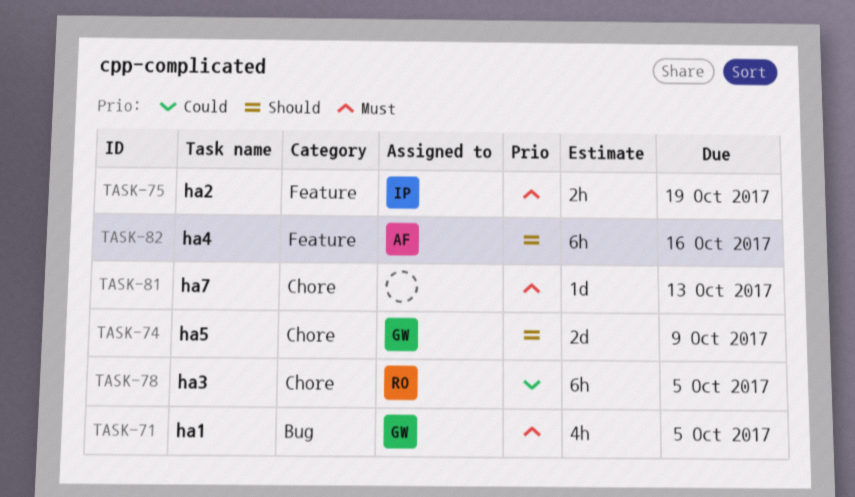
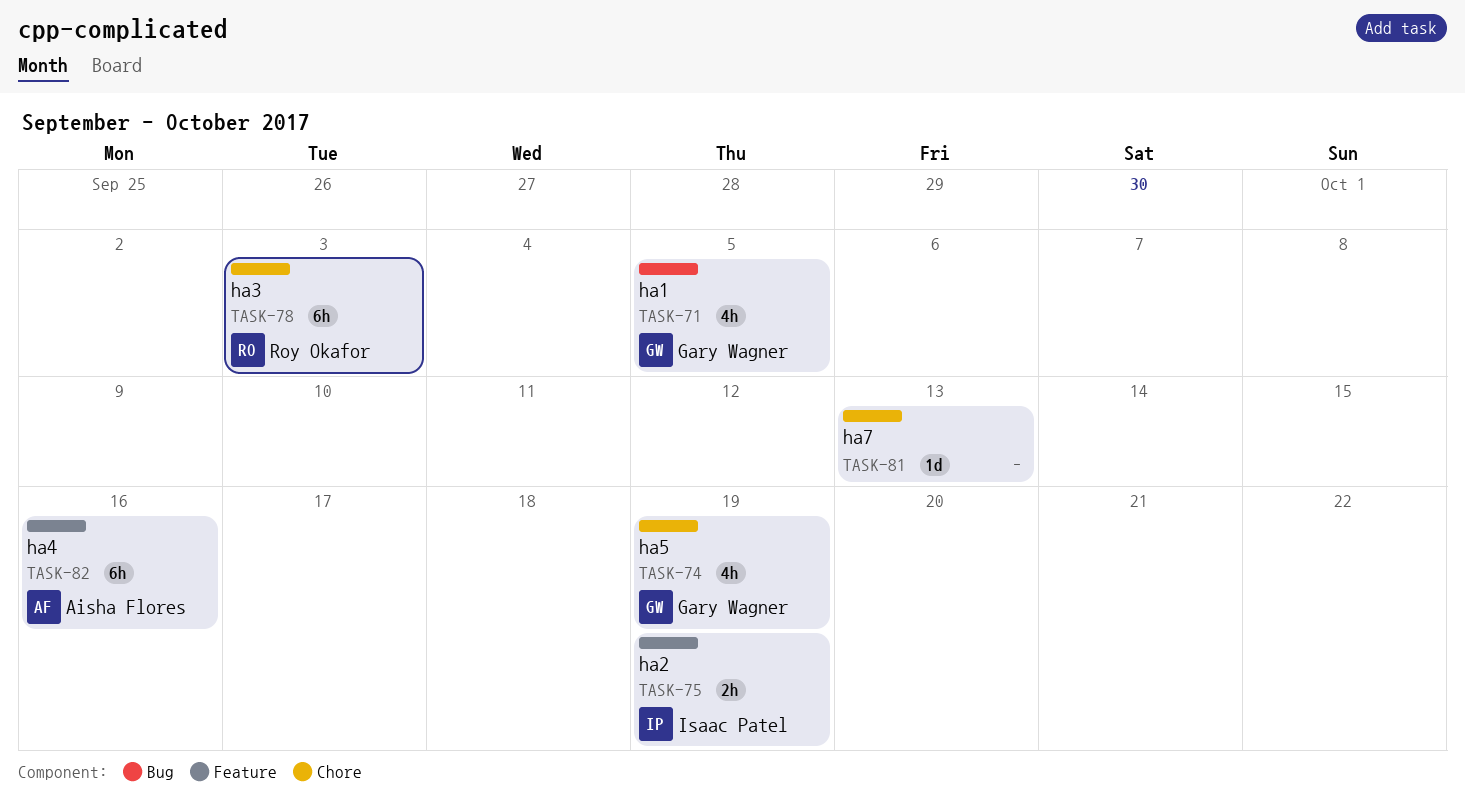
TASK-74, estimate: 2d -> 4h
TASK-74, due: Oct 9 -> Oct 19
TASK-78, due: Oct 5 -> Oct 3

